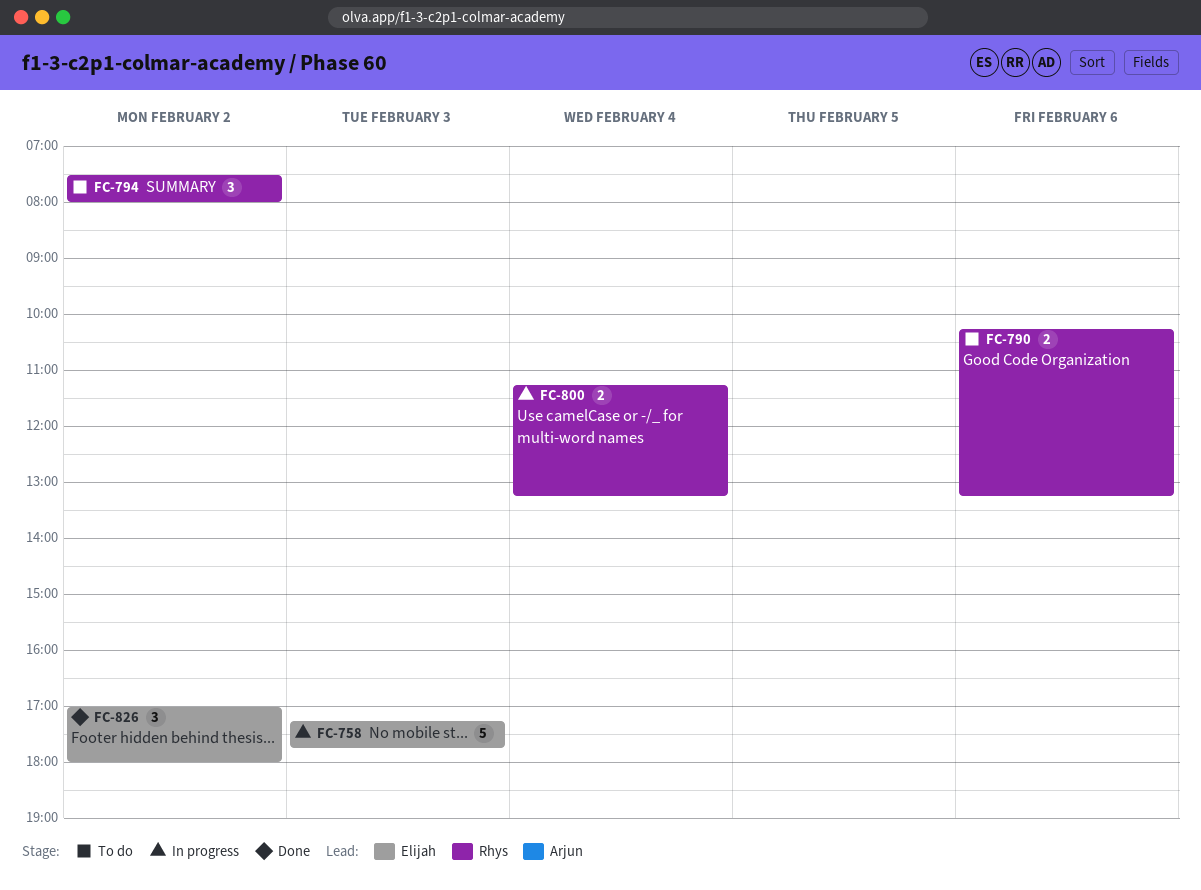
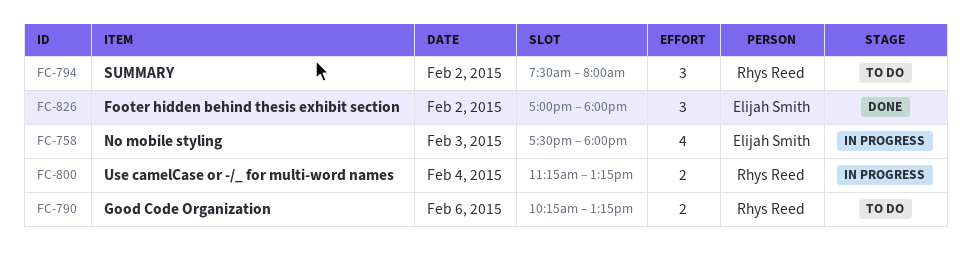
FC-758, estimate: 5 -> 4
FC-758, begins: 17:15 -> 17:30
FC-758, ends: 17:45 -> 18:00

